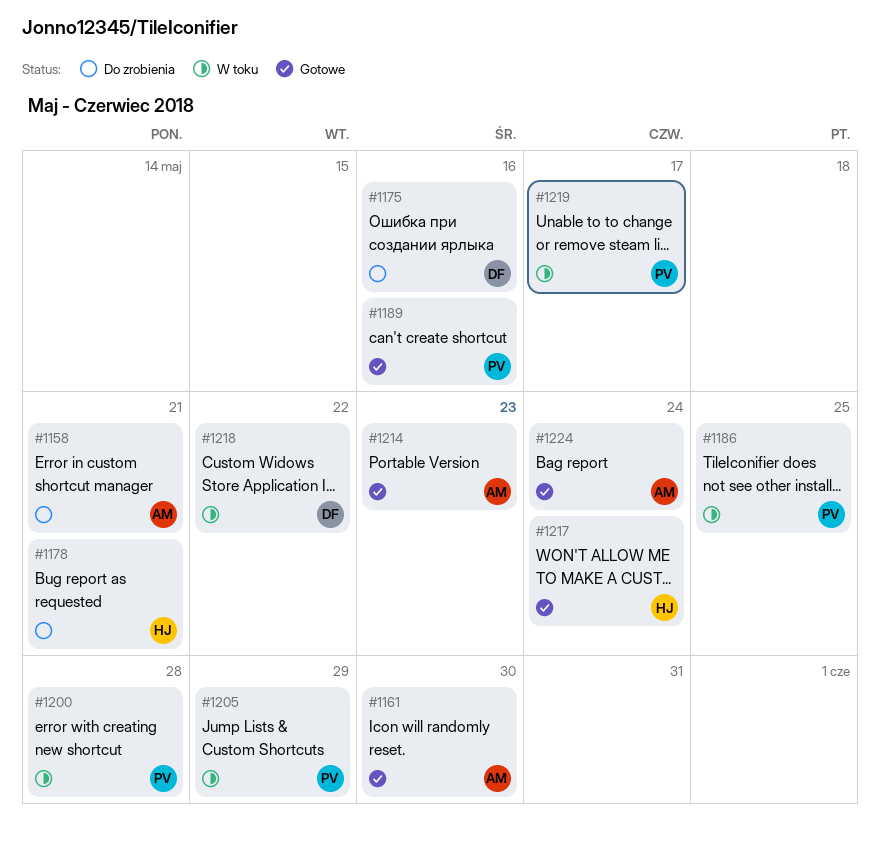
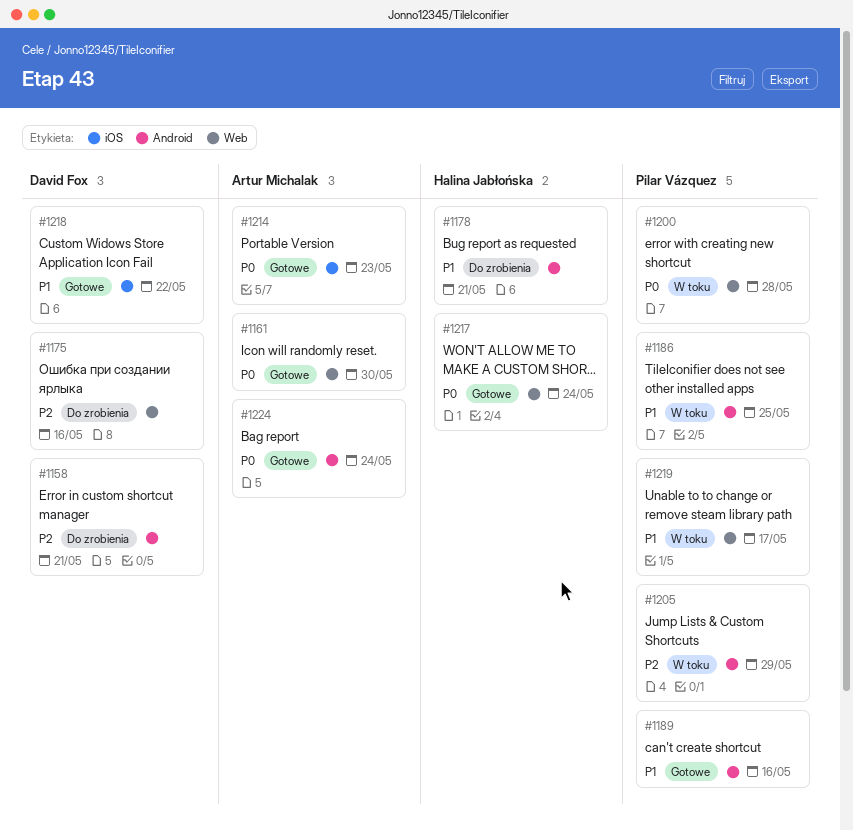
#1158, owner: Artur Michalak -> David Fox
#1218, status: W toku -> Gotowe

